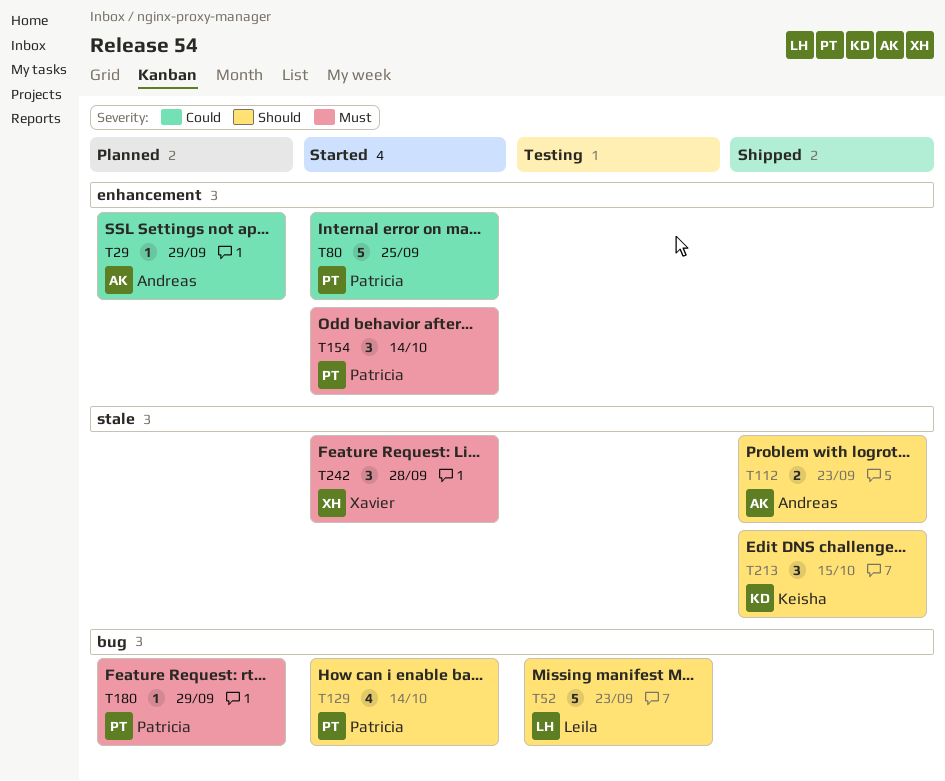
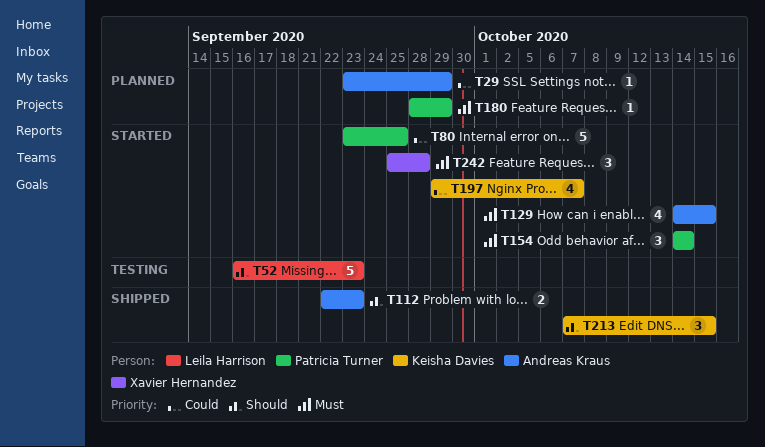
T129, owner: Patricia Turner -> Andreas Kraus
T129, priority: Should -> Must
T129, due: Oct 14 -> Oct 15
T197: none -> present

